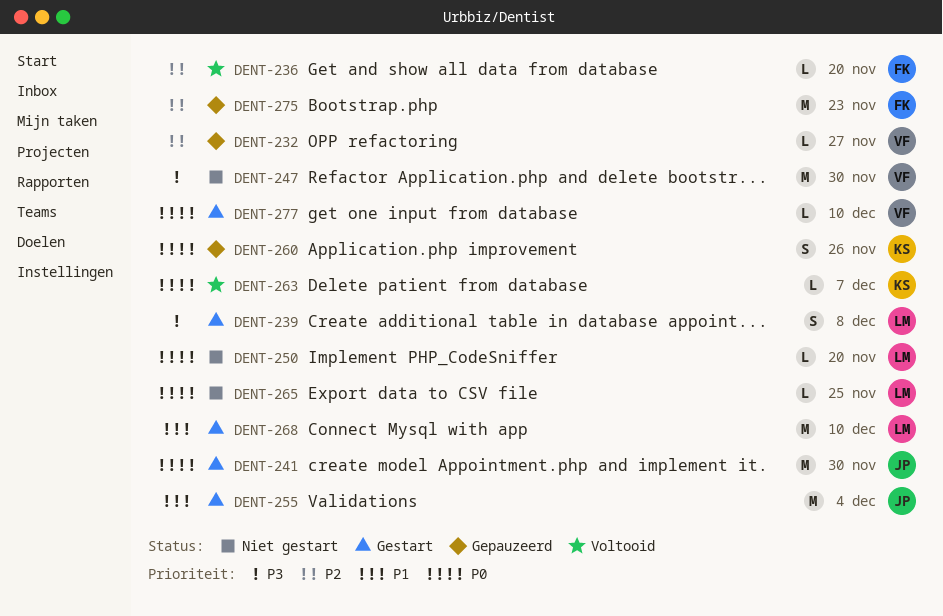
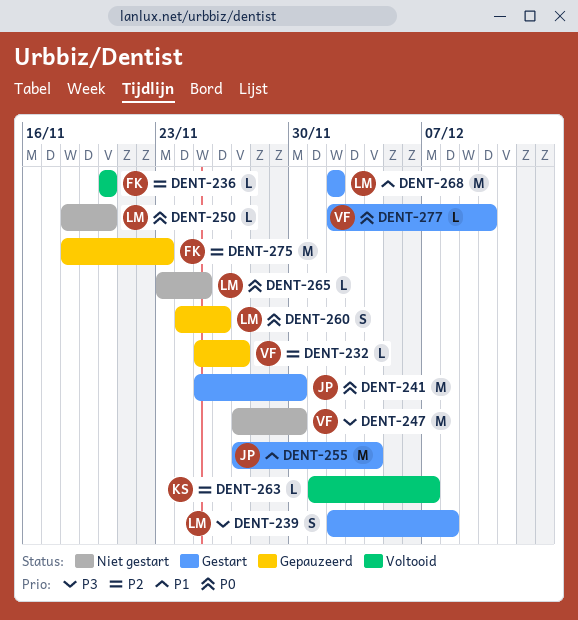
DENT-260, owner: KS -> LM
DENT-263, priority: P0 -> P2
DENT-268, due: Dec 10 -> Dec 2

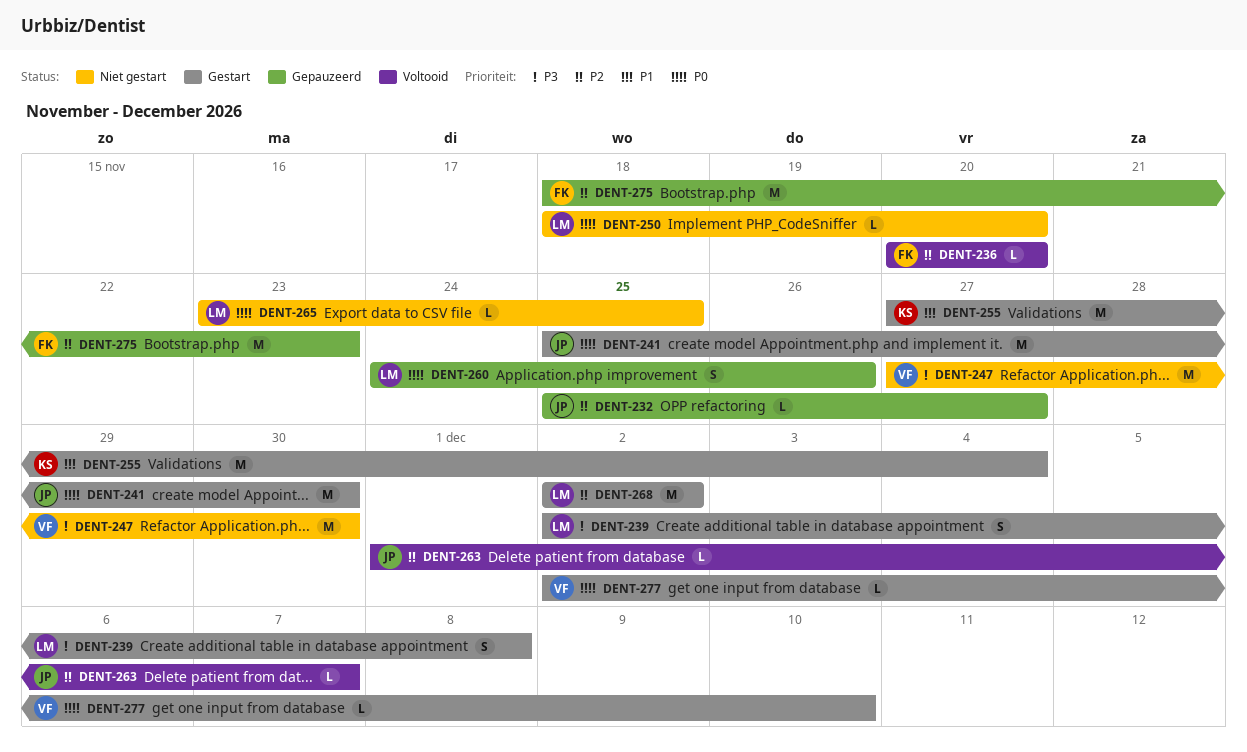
DENT-232, owner: VF -> JP
DENT-255, owner: JP -> KS
DENT-263, owner: KS -> JP
DENT-268, priority: P1 -> P2

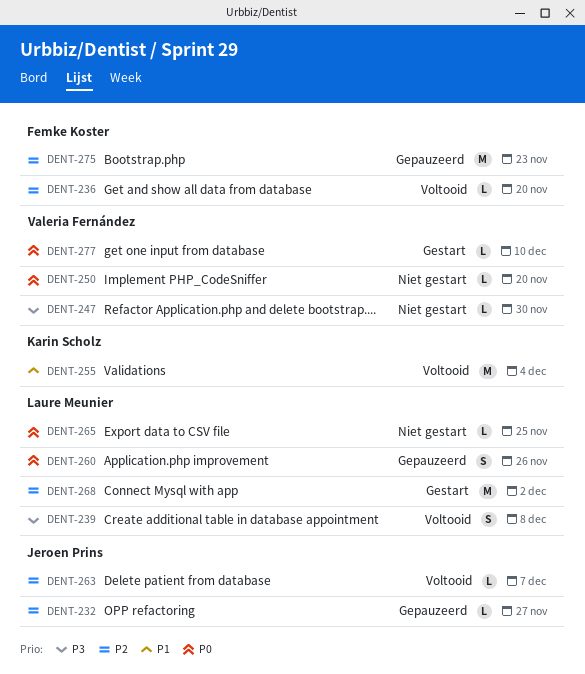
DENT-239, status: Gestart -> Voltooid
DENT-241: present -> none
DENT-247, estimate: M -> L
DENT-250, owner: Laure Meunier -> Valeria Fernández
DENT-255, status: Gestart -> Voltooid

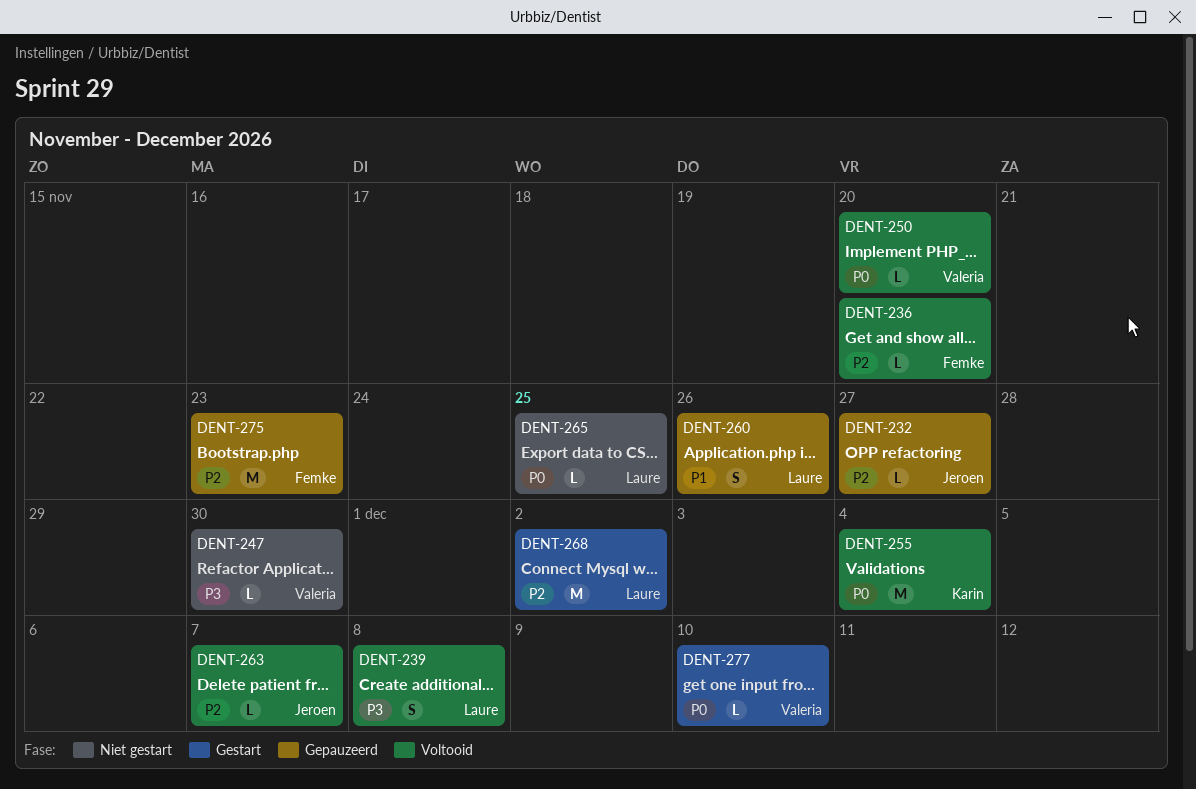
DENT-250, status: Niet gestart -> Voltooid
DENT-255, priority: P1 -> P0
DENT-260, priority: P0 -> P1

